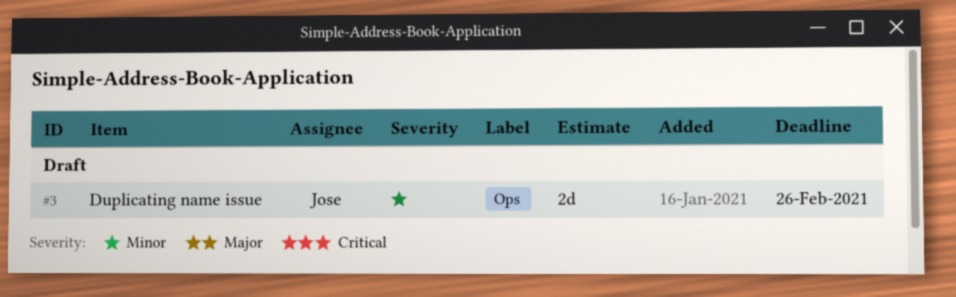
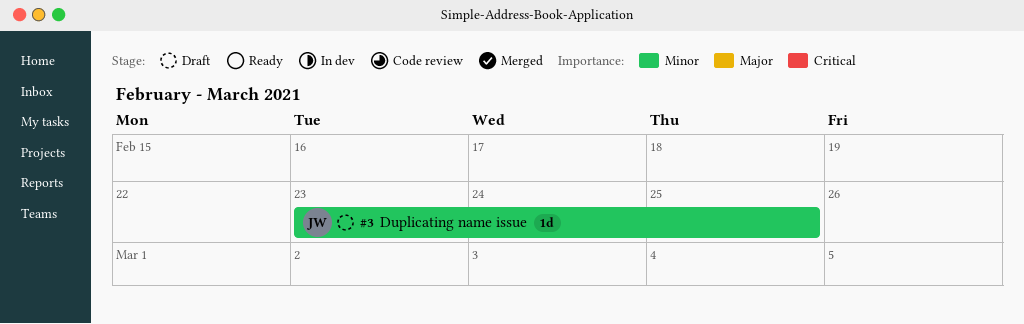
#3, estimate: 2d -> 1d
#3, due: Feb 26 -> Feb 25

